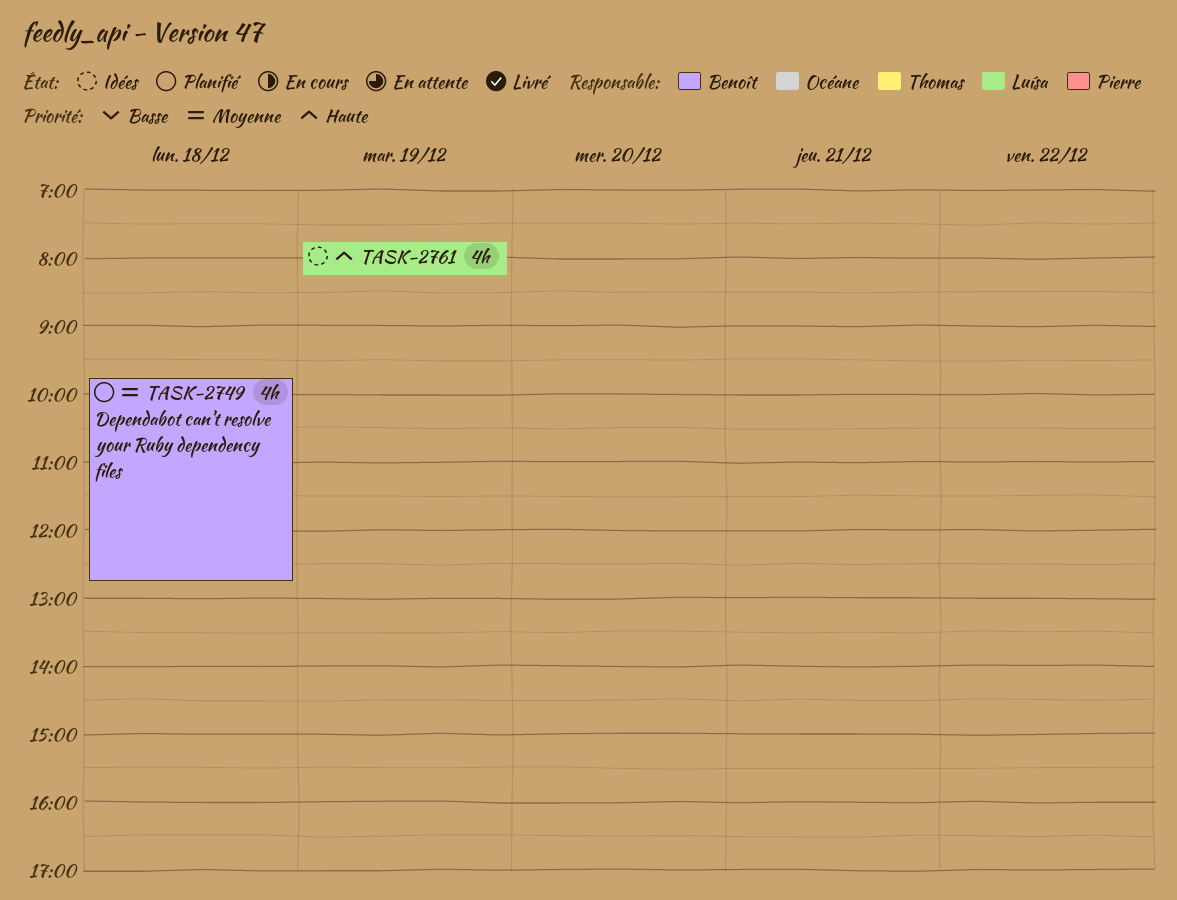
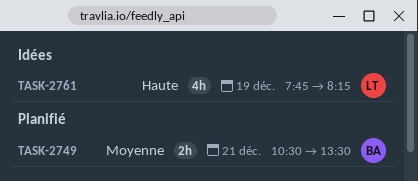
TASK-2749, estimate: 4h -> 2h
TASK-2749, day: Dec 18 -> Dec 21
TASK-2749, begins: 09:45 -> 10:30
TASK-2749, ends: 12:45 -> 13:30

